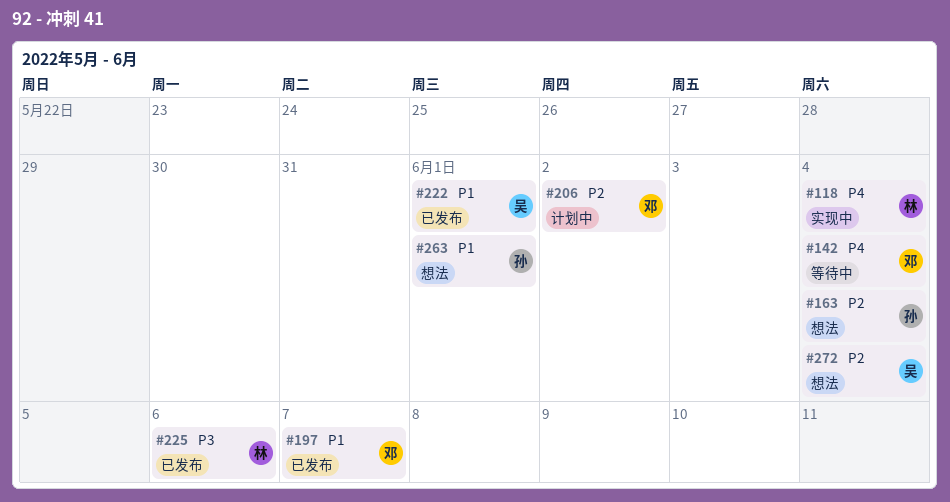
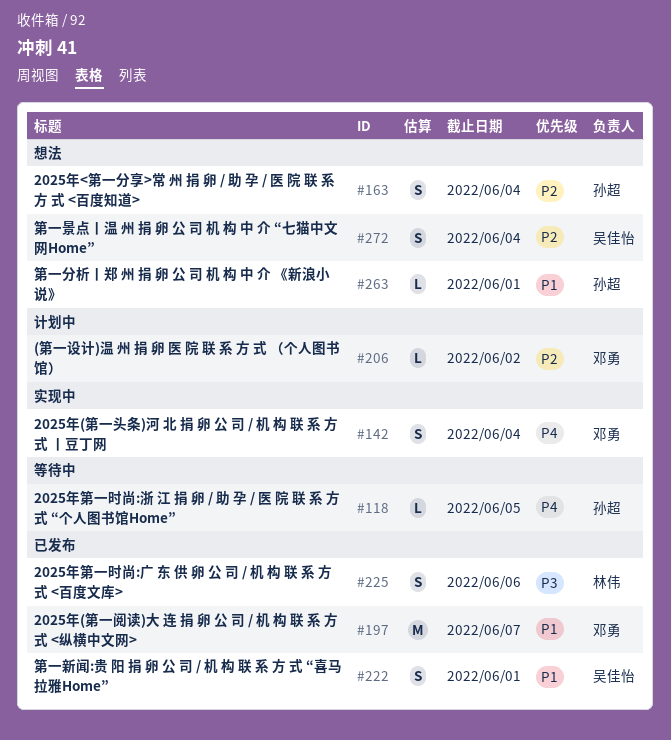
#118, status: 实现中 -> 等待中
#118, owner: 林伟 -> 孙超
#118, due: Jun 4 -> Jun 5
#142, status: 等待中 -> 实现中

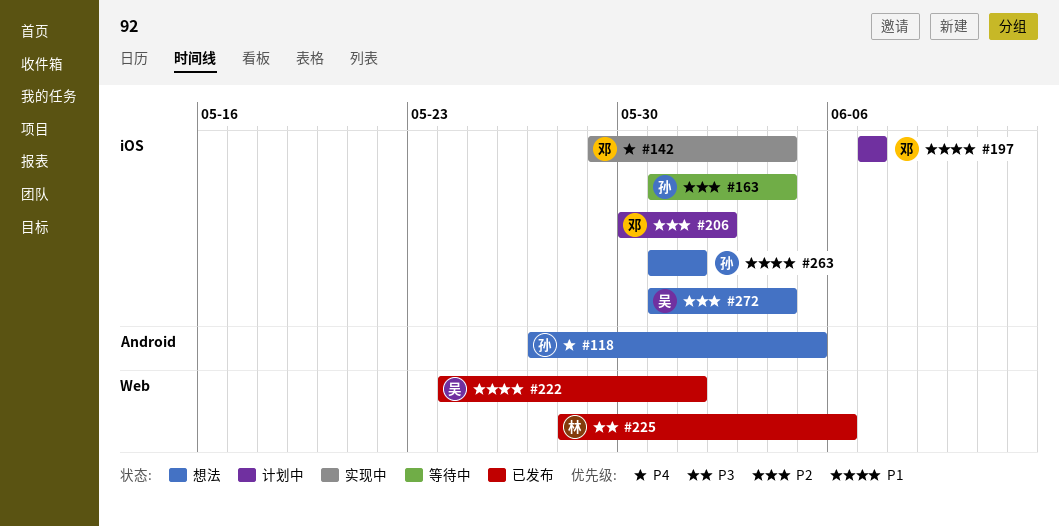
#118, status: 等待中 -> 想法
#163, status: 想法 -> 等待中
#197, status: 已发布 -> 计划中

